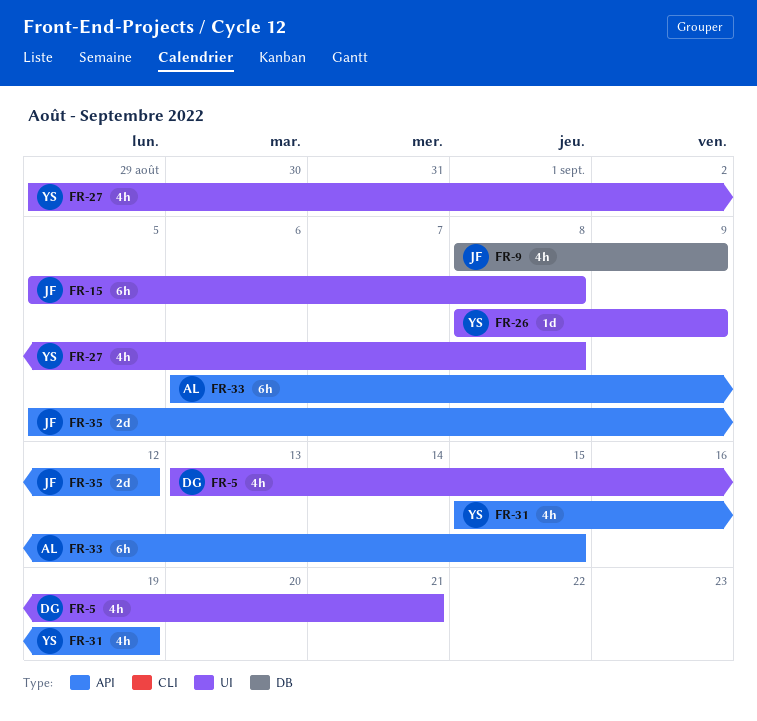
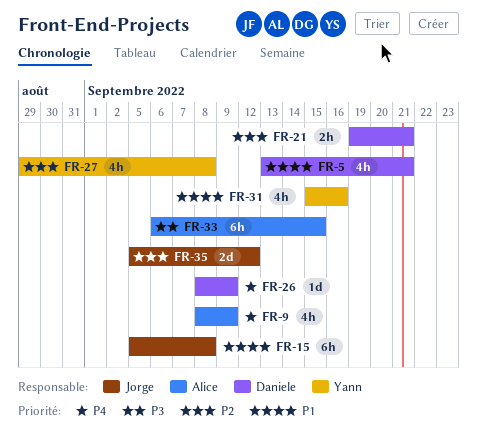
FR-9, owner: Jorge -> Alice
FR-21: none -> present
FR-26, owner: Yann -> Daniele
FR-31, due: Sep 19 -> Sep 16

